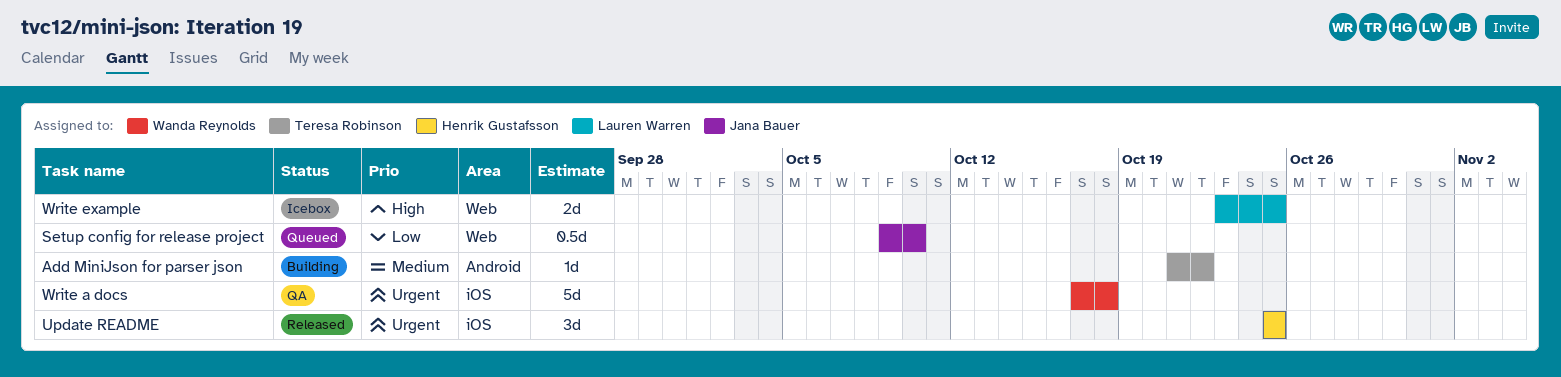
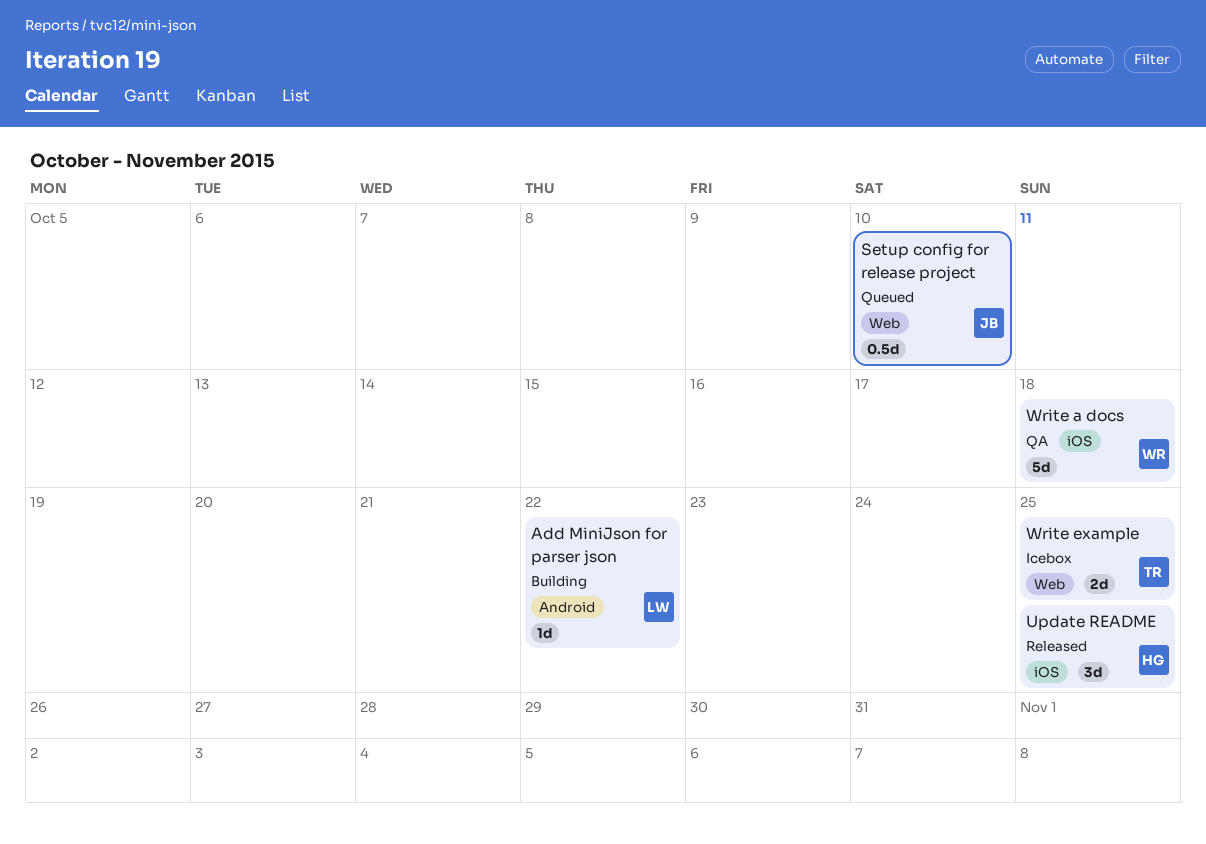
Add MiniJson for parser json, owner: Teresa Robinson -> Lauren Warren
Write example, owner: Lauren Warren -> Teresa Robinson

